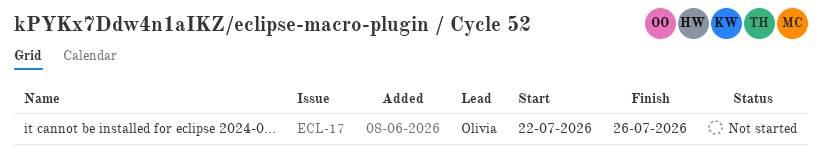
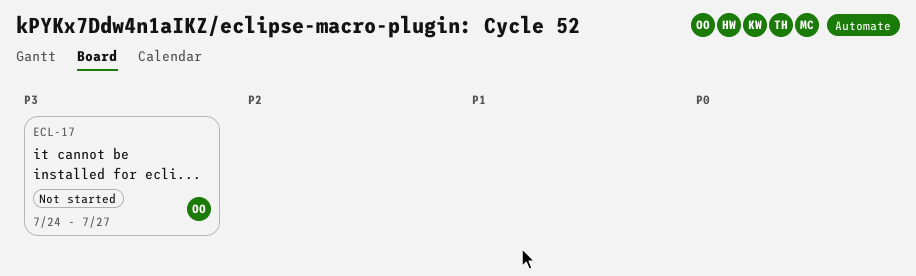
ECL-17, start: Jul 22 -> Jul 24
ECL-17, due: Jul 26 -> Jul 27

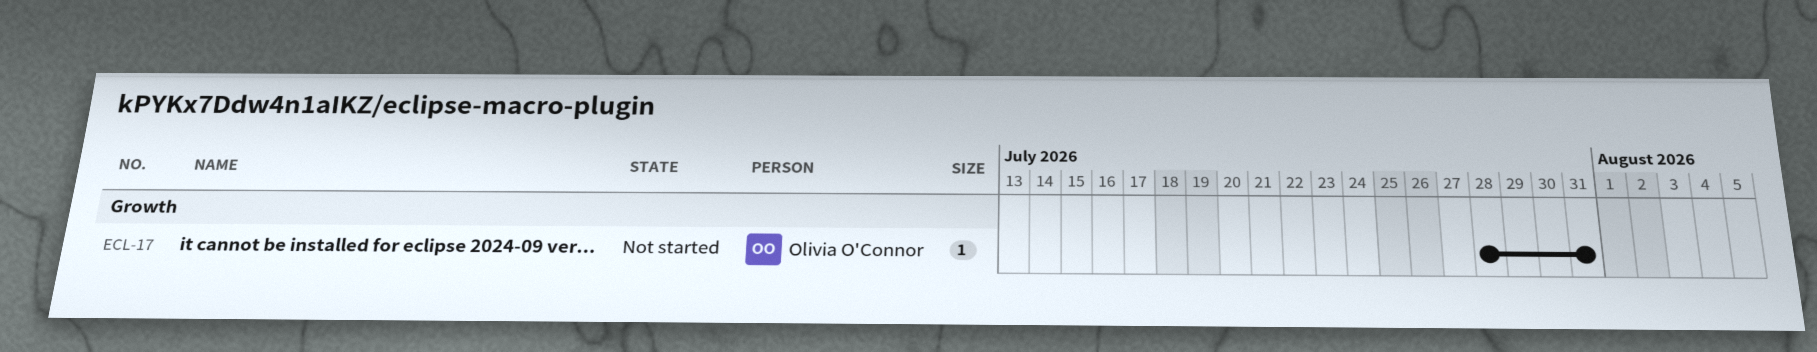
ECL-17, start: Jul 24 -> Jul 28
ECL-17, due: Jul 27 -> Jul 31

